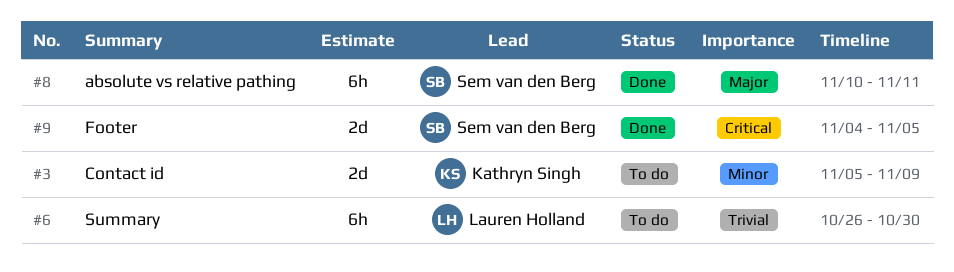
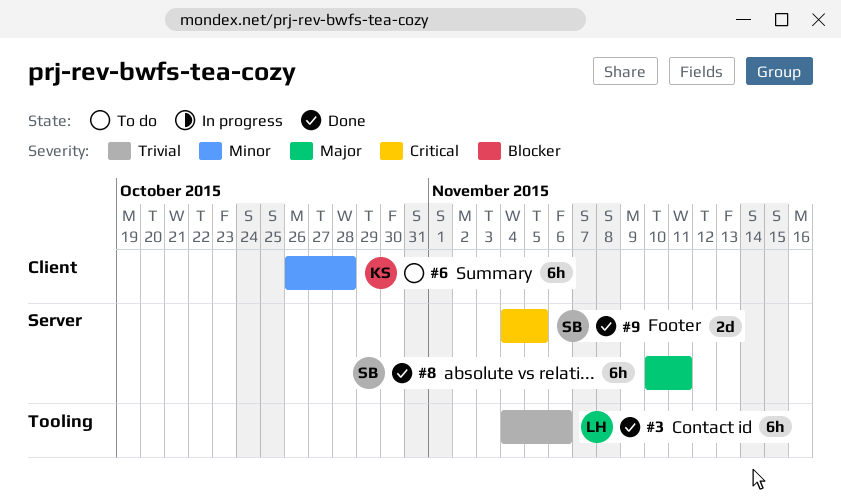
#3, status: To do -> Done
#3, owner: Kathryn Singh -> Lauren Holland
#3, priority: Minor -> Trivial
#3, estimate: 2d -> 6h
#3, start: Nov 5 -> Nov 4
#3, due: Nov 9 -> Nov 6
#6, owner: Lauren Holland -> Kathryn Singh
#6, priority: Trivial -> Minor
#6, due: Oct 30 -> Oct 28

